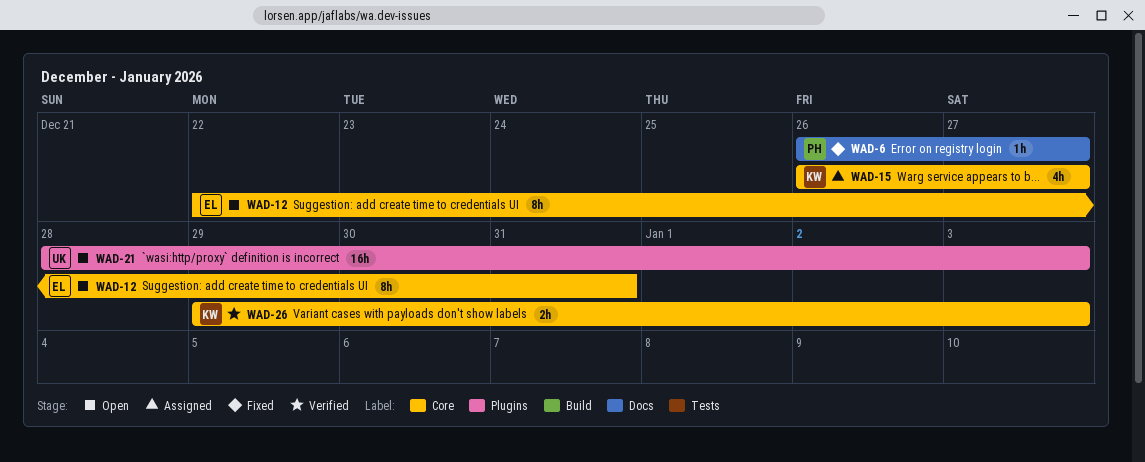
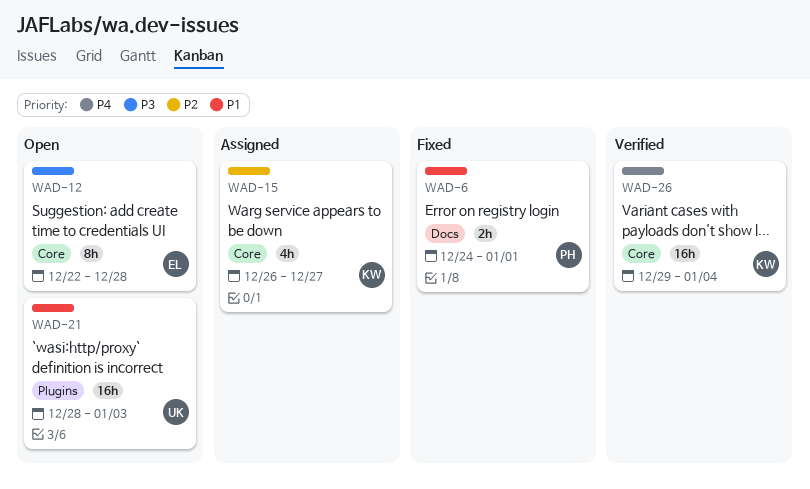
WAD-6, estimate: 1h -> 2h
WAD-6, start: Dec 26 -> Dec 24
WAD-6, due: Dec 27 -> Jan 1
WAD-12, due: Dec 31 -> Dec 28
WAD-26, estimate: 2h -> 16h
WAD-26, due: Jan 3 -> Jan 4

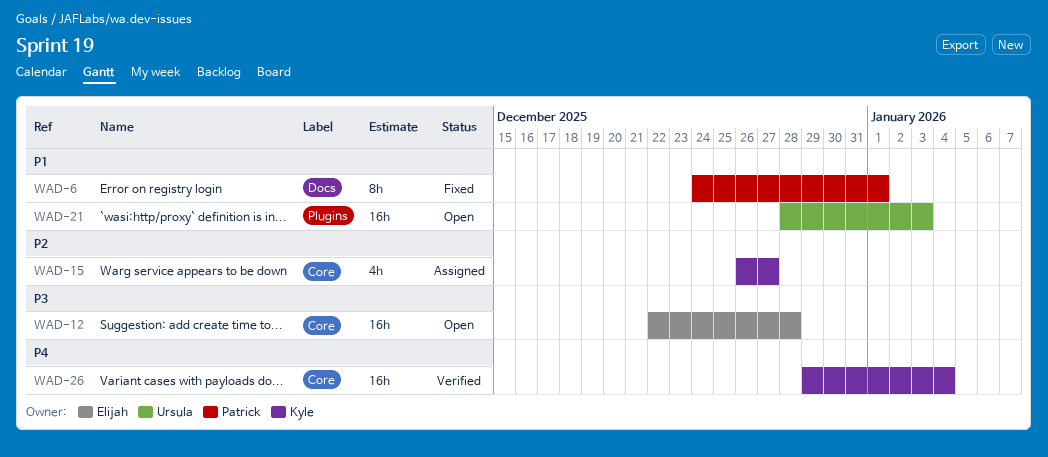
WAD-6, estimate: 2h -> 8h
WAD-12, estimate: 8h -> 16h

